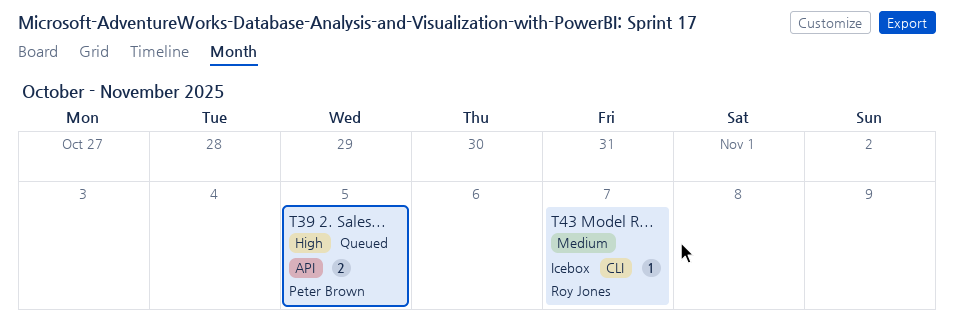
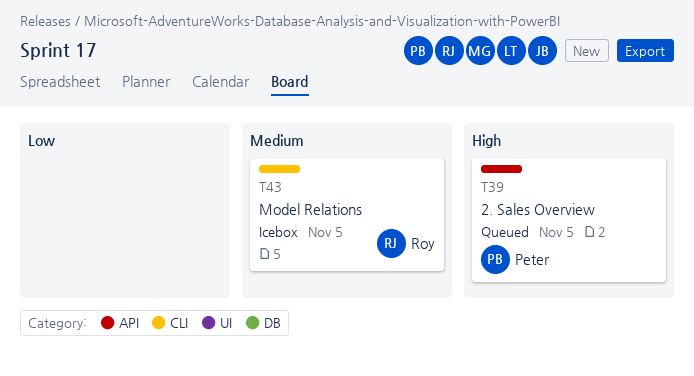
T43, due: Nov 7 -> Nov 5

